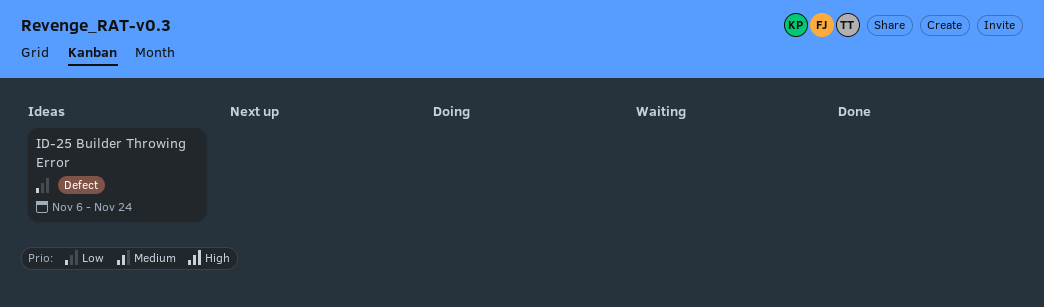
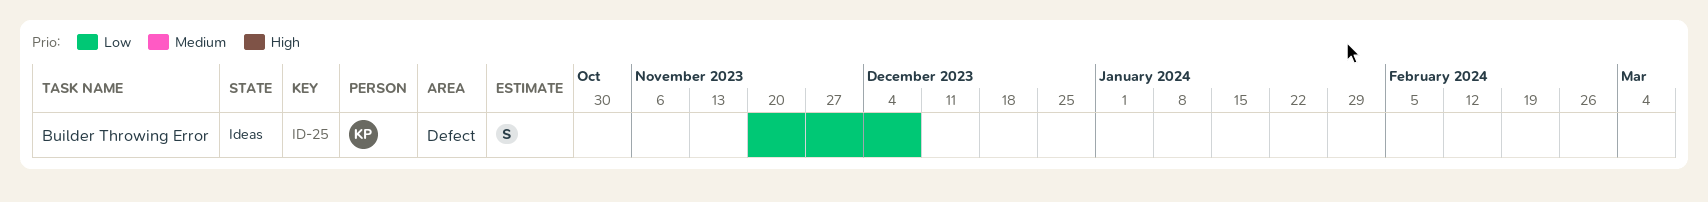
ID-25, start: Nov 6 -> Nov 20
ID-25, due: Nov 24 -> Dec 8

